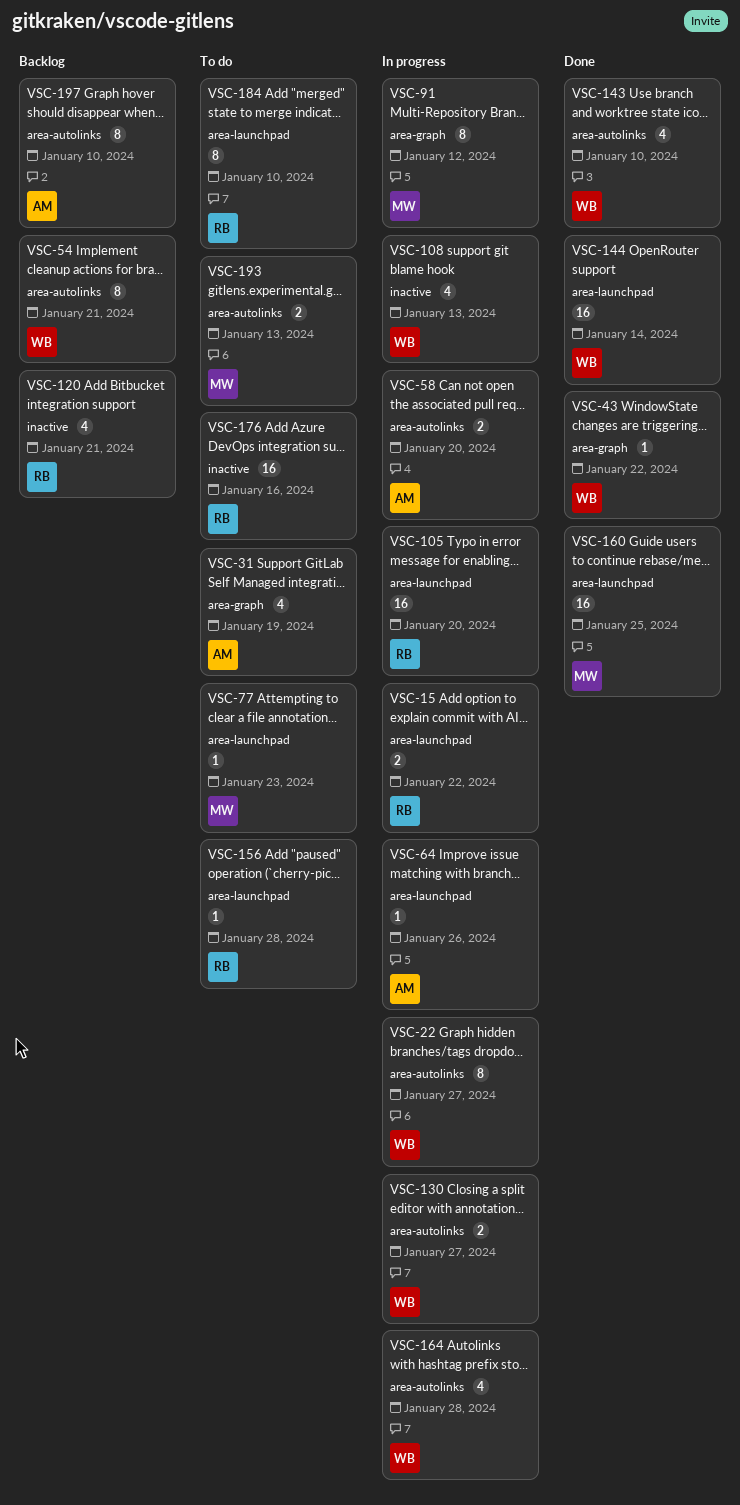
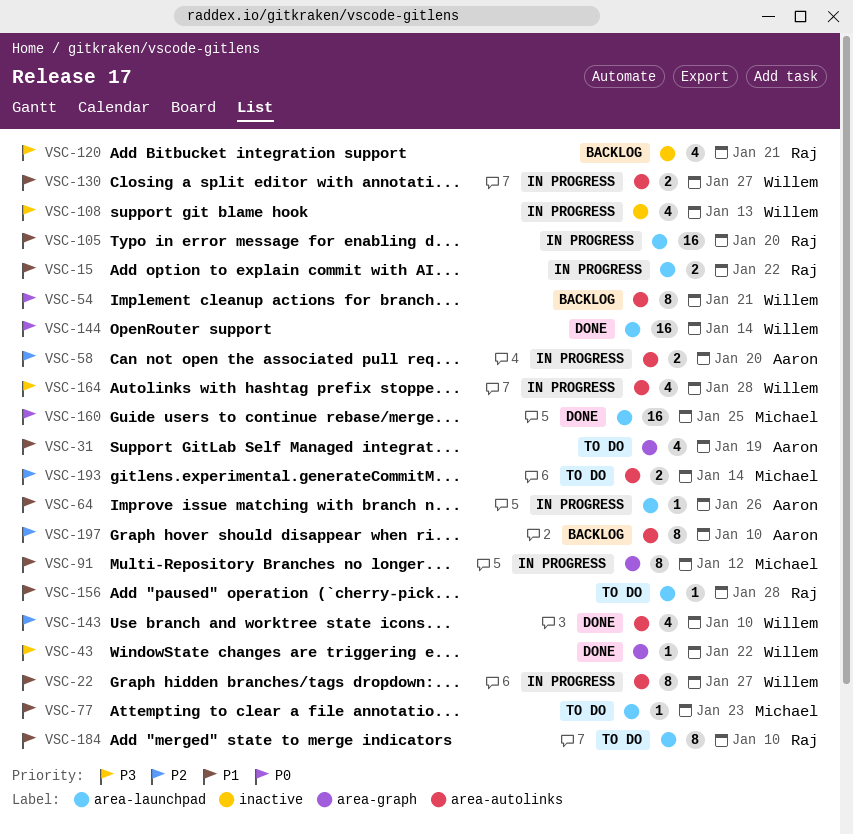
VSC-176: present -> none
VSC-193, due: Jan 13 -> Jan 14

